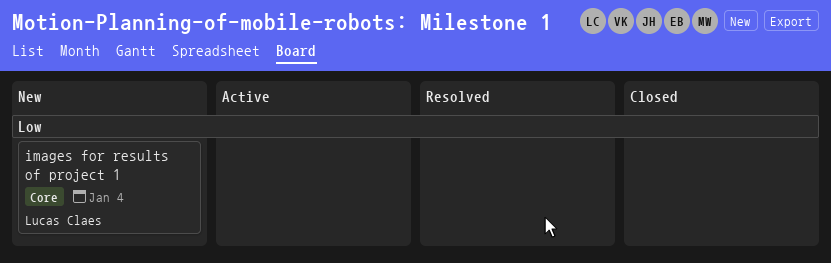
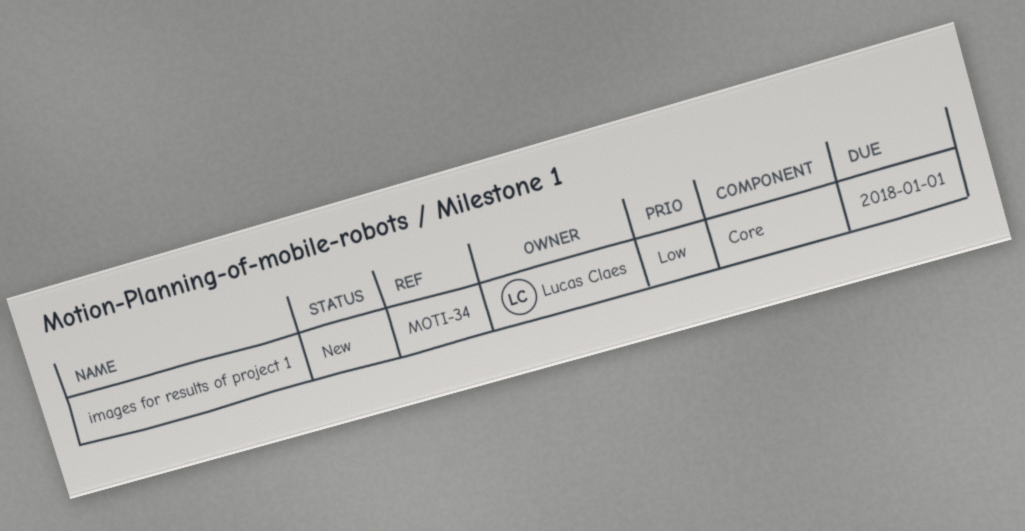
images for results of project 1, due: Jan 4 -> Jan 1

